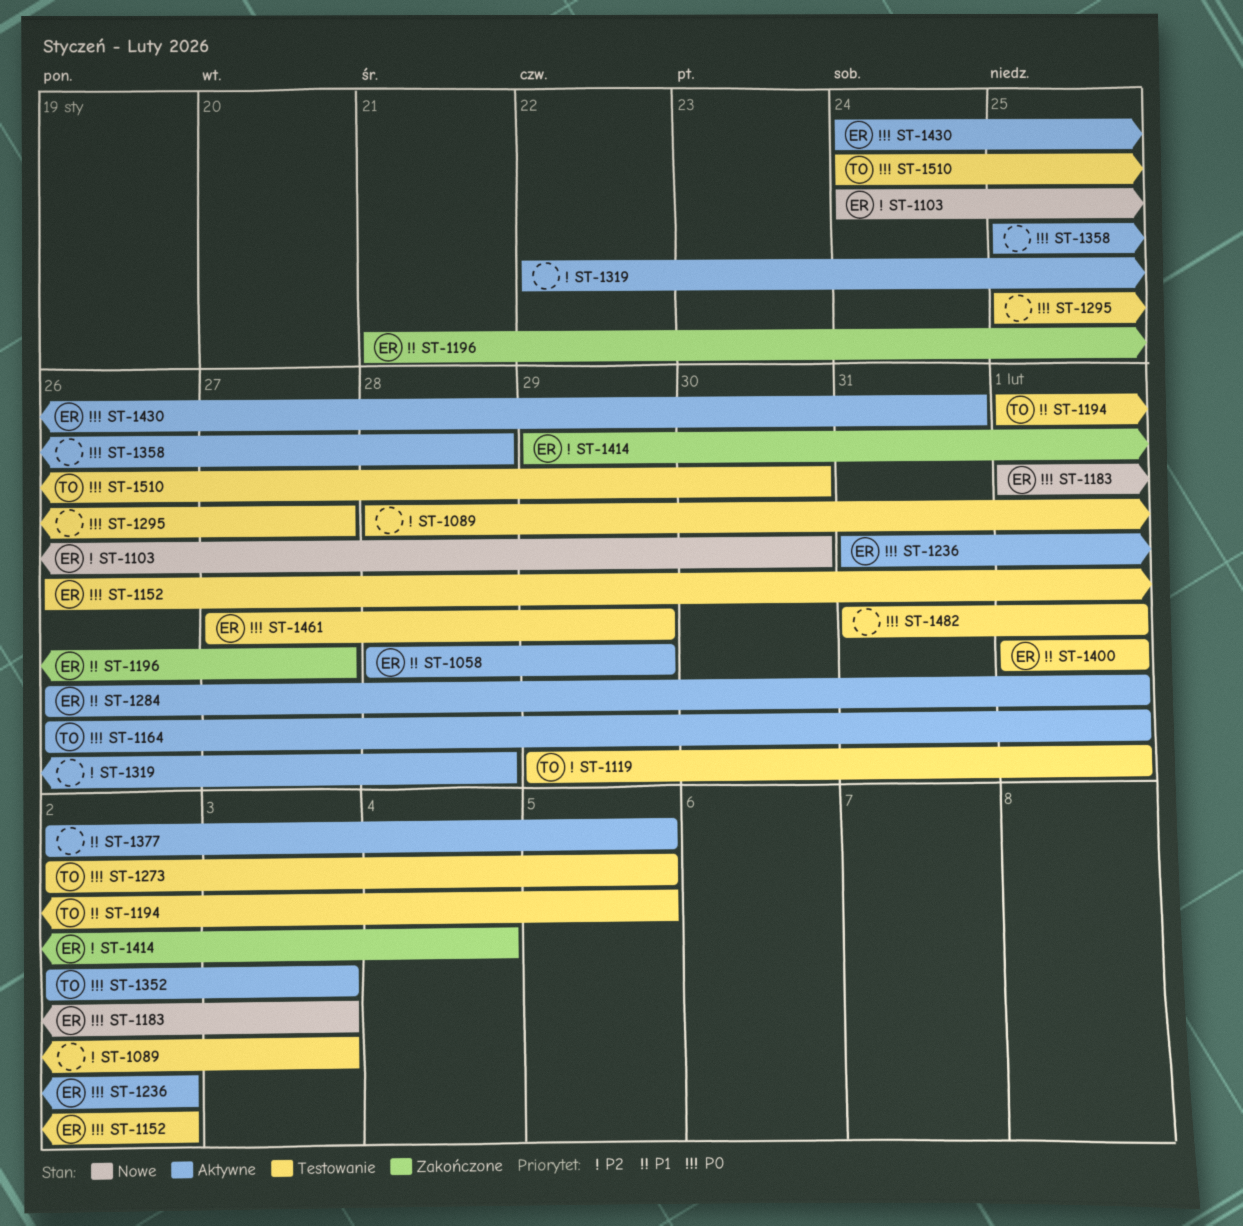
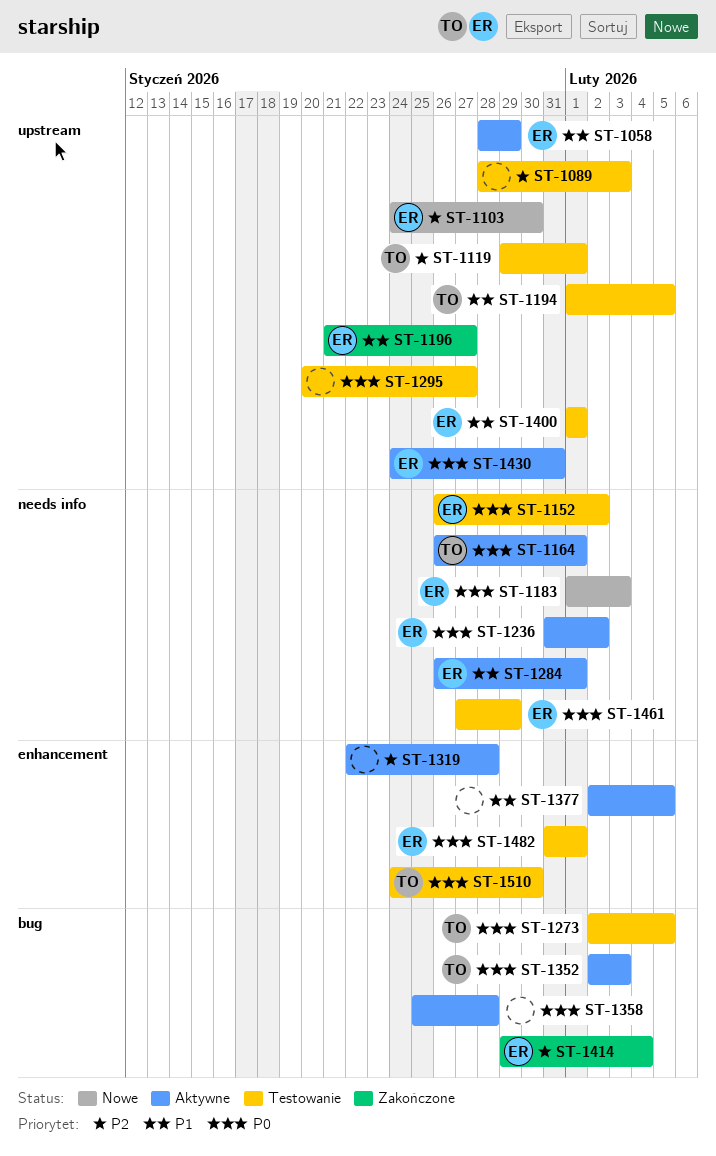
ST-1295, start: Jan 25 -> Jan 20
ST-1482, owner: none -> ER

